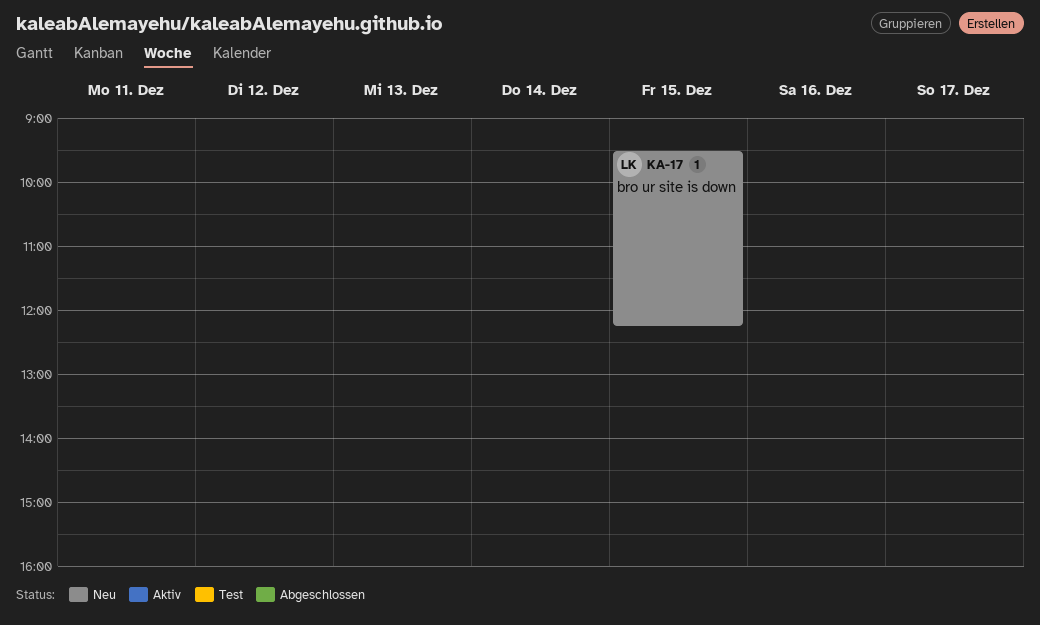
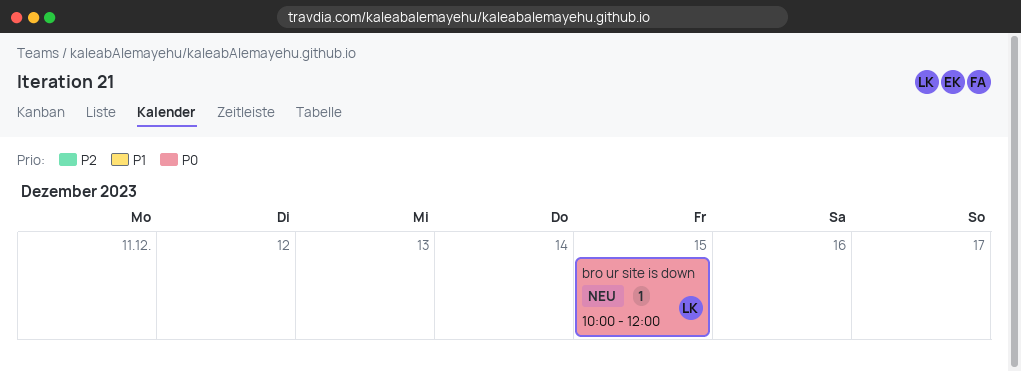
bro ur site is down, begins: 09:30 -> 10:00
bro ur site is down, ends: 12:15 -> 12:00

